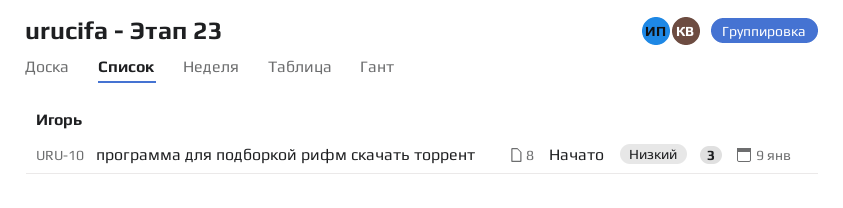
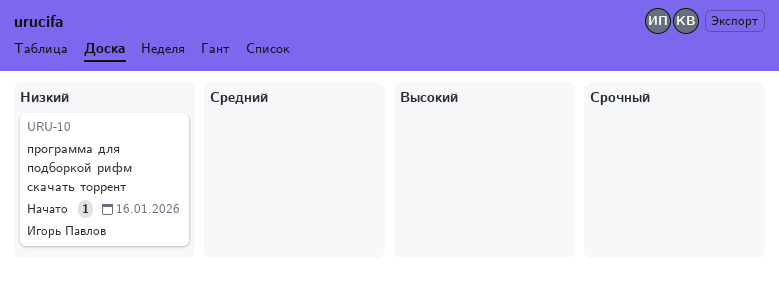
URU-10, estimate: 3 -> 1
URU-10, due: Jan 9 -> Jan 16

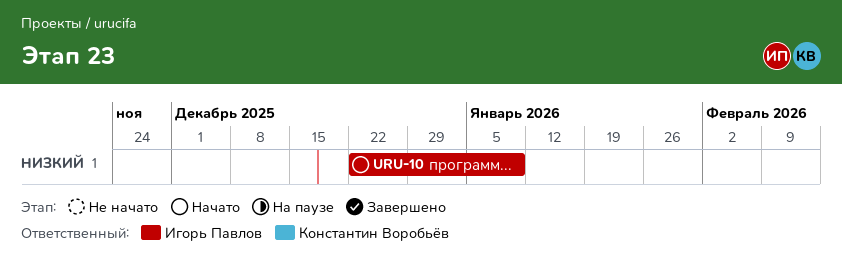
URU-10, due: Jan 16 -> Jan 9

